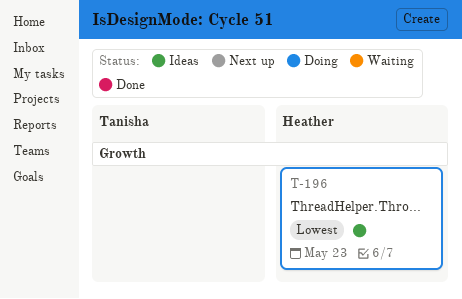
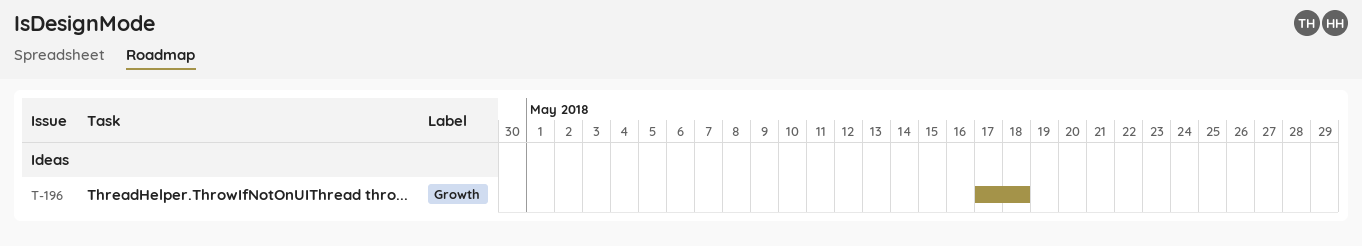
T-196, due: May 23 -> May 18

